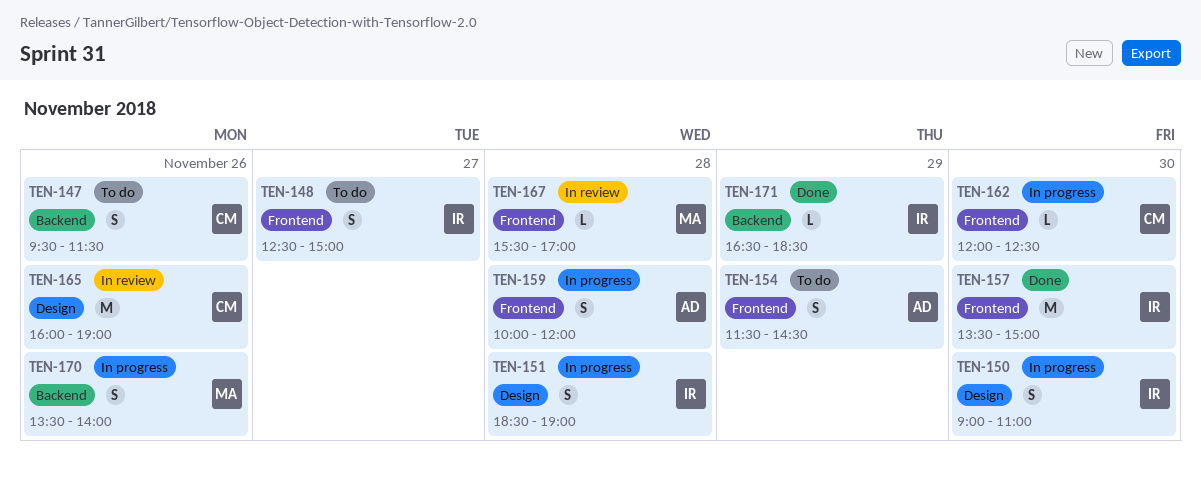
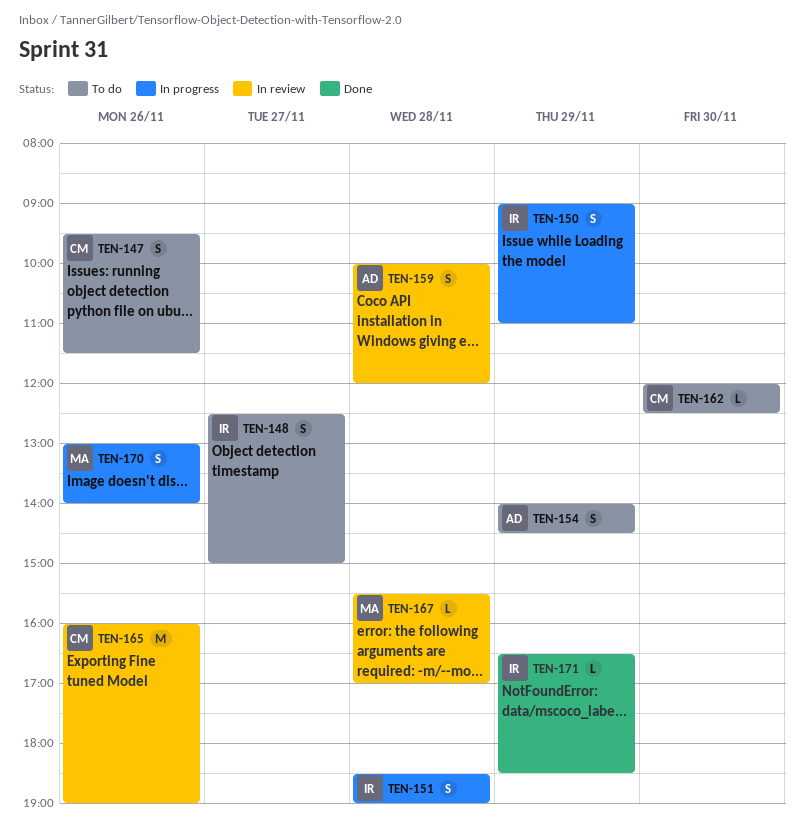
TEN-150, day: Nov 30 -> Nov 29
TEN-154, begins: 11:30 -> 14:00
TEN-157: present -> none
TEN-159, status: In progress -> In review
TEN-162, status: In progress -> To do
TEN-170, begins: 13:30 -> 13:00

